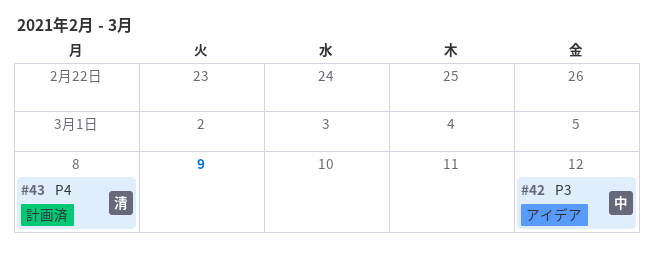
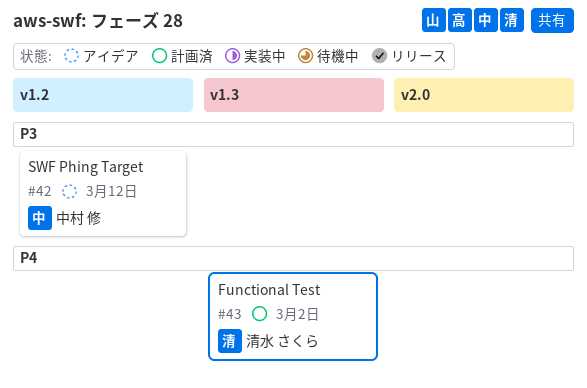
#43, due: Mar 8 -> Mar 2

